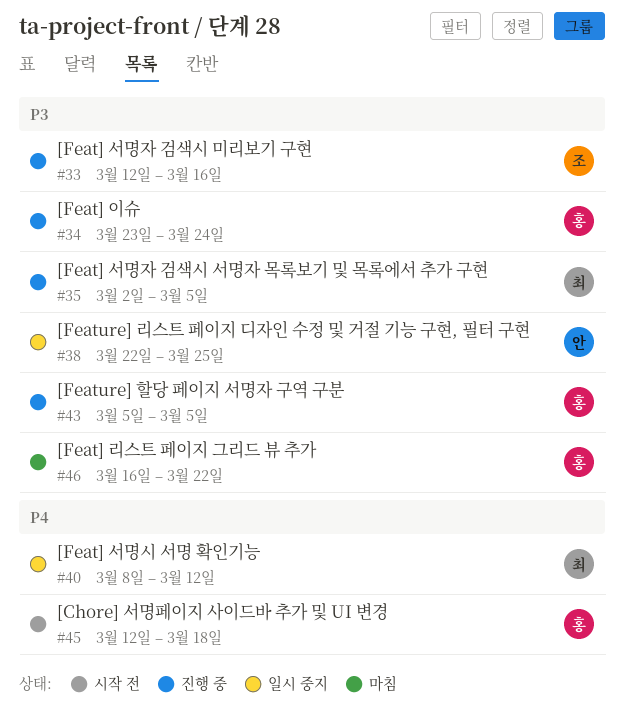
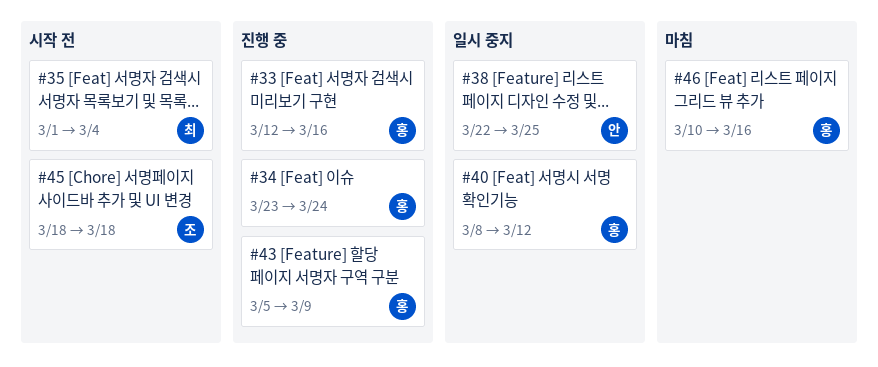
#33, owner: 조 -> 홍
#35, status: 진행 중 -> 시작 전
#35, start: Mar 2 -> Mar 1
#35, due: Mar 5 -> Mar 4
#40, owner: 최 -> 홍
#43, due: Mar 5 -> Mar 9
#45, owner: 홍 -> 조
#45, start: Mar 12 -> Mar 18
#46, start: Mar 16 -> Mar 10
#46, due: Mar 22 -> Mar 16

